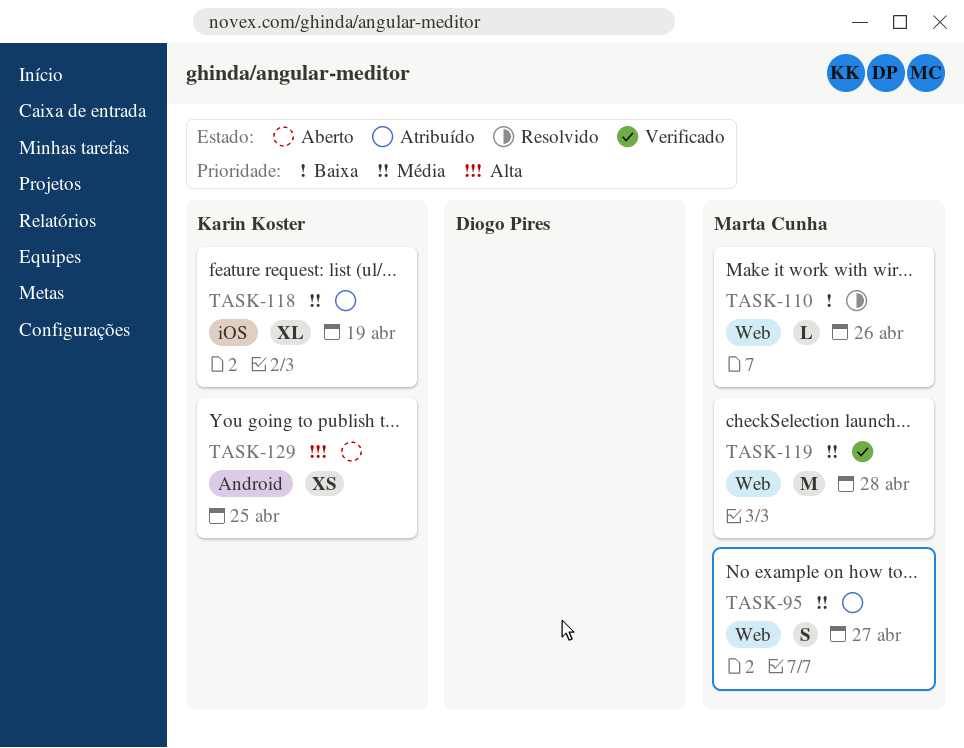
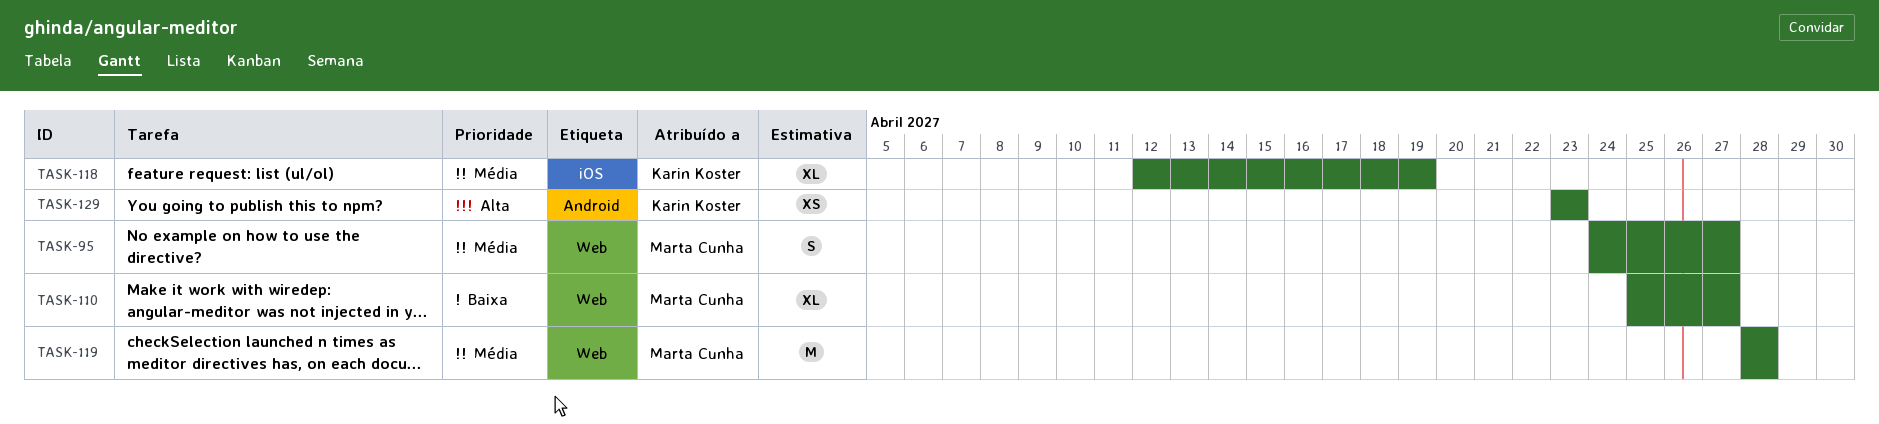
TASK-110, estimate: L -> XL
TASK-110, due: Apr 26 -> Apr 27
TASK-129, due: Apr 25 -> Apr 23

